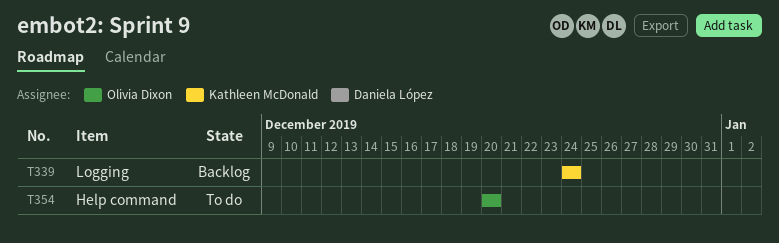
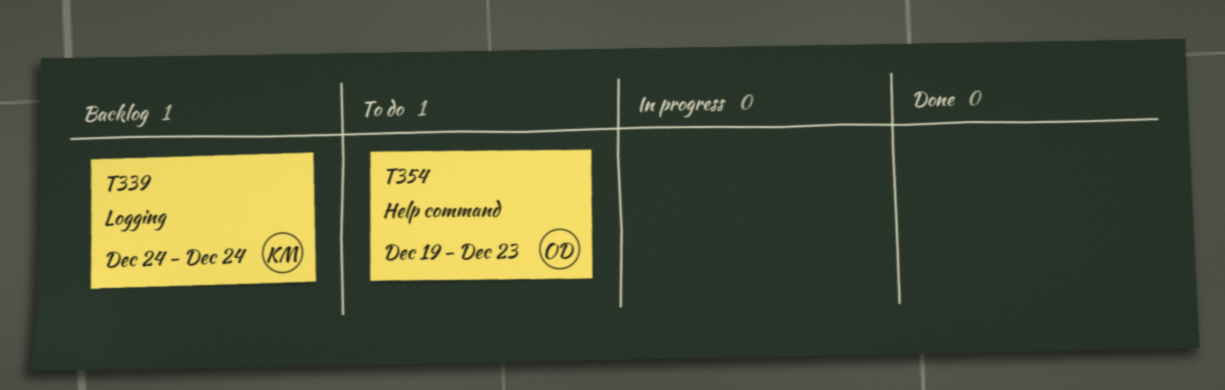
T354, start: Dec 20 -> Dec 19
T354, due: Dec 20 -> Dec 23

